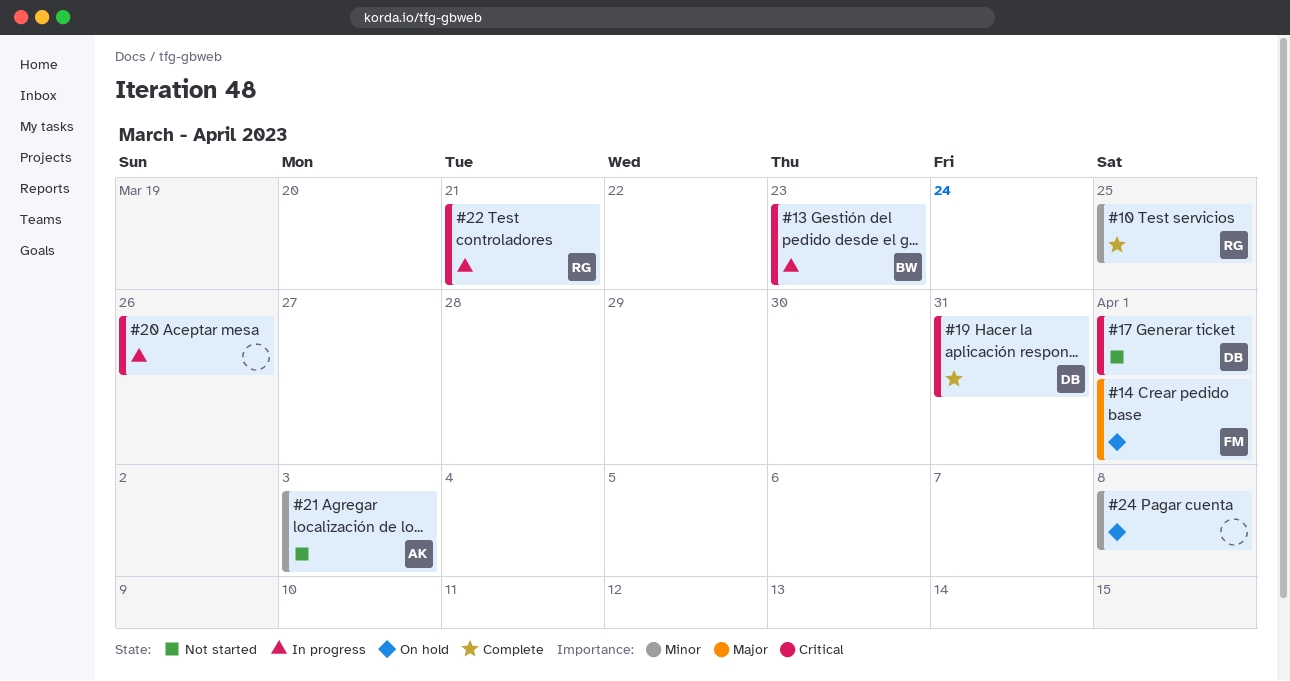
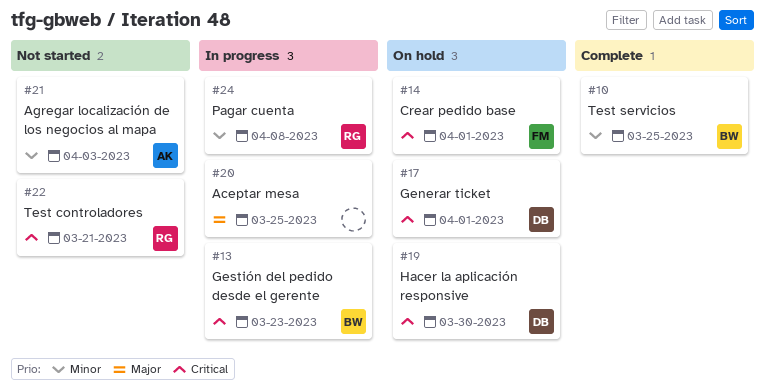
#10, owner: RG -> BW
#14, priority: Major -> Critical
#17, status: Not started -> On hold
#19, status: Complete -> On hold
#19, due: Mar 31 -> Mar 30
#20, priority: Critical -> Major
#20, due: Mar 26 -> Mar 25
#22, status: In progress -> Not started
#24, status: On hold -> In progress
#24, owner: none -> RG

